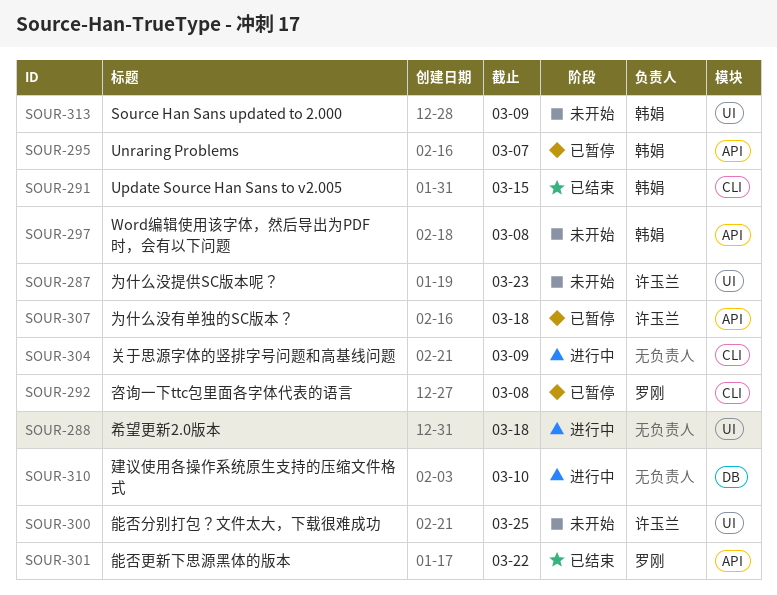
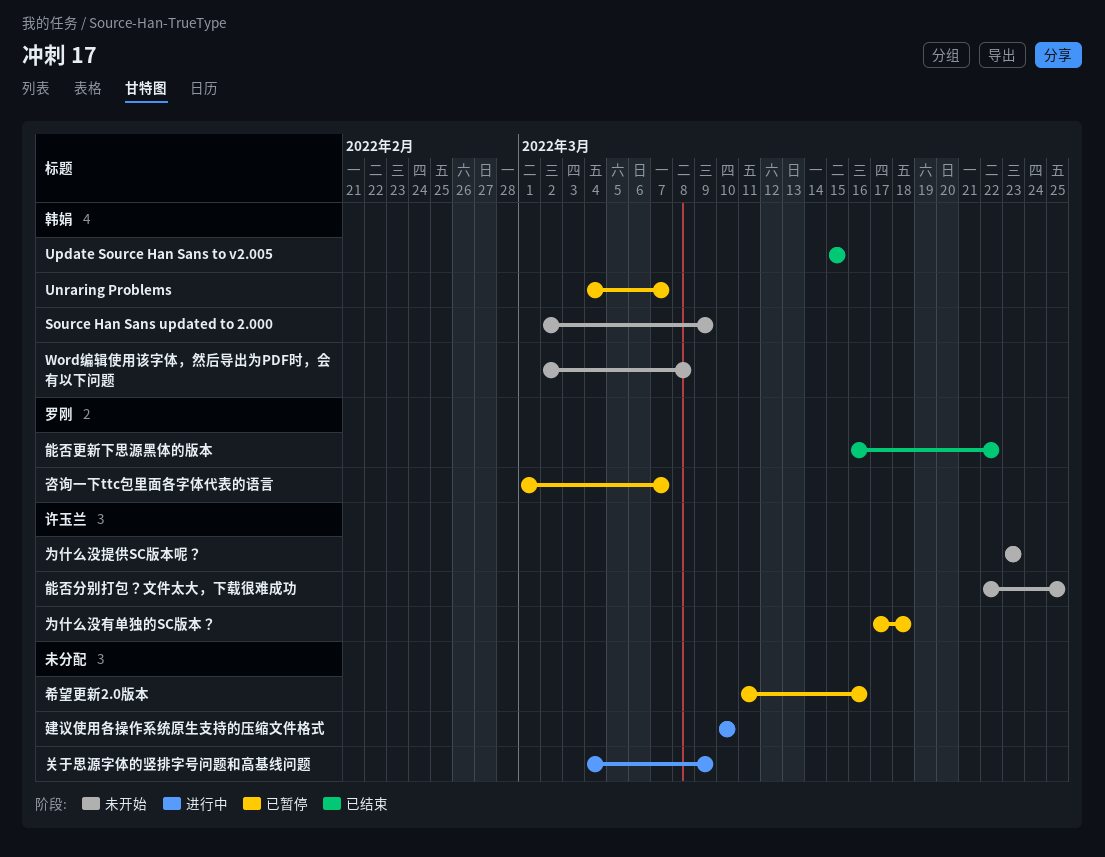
咨询一下ttc包里面各字体代表的语言, due: Mar 8 -> Mar 7
希望更新2.0版本, status: 进行中 -> 已暂停
希望更新2.0版本, due: Mar 18 -> Mar 16

